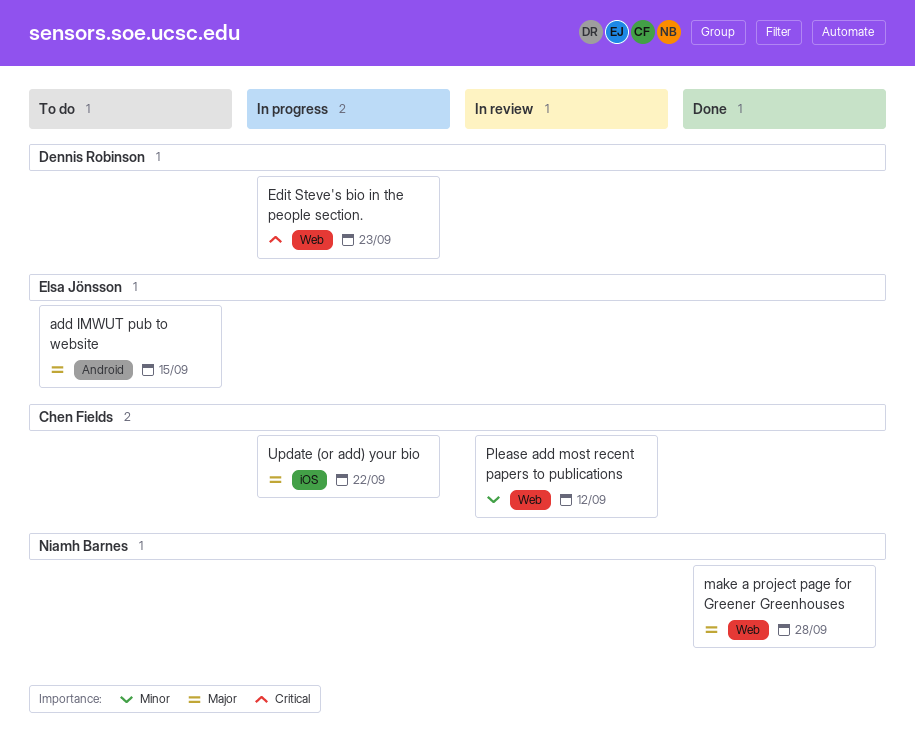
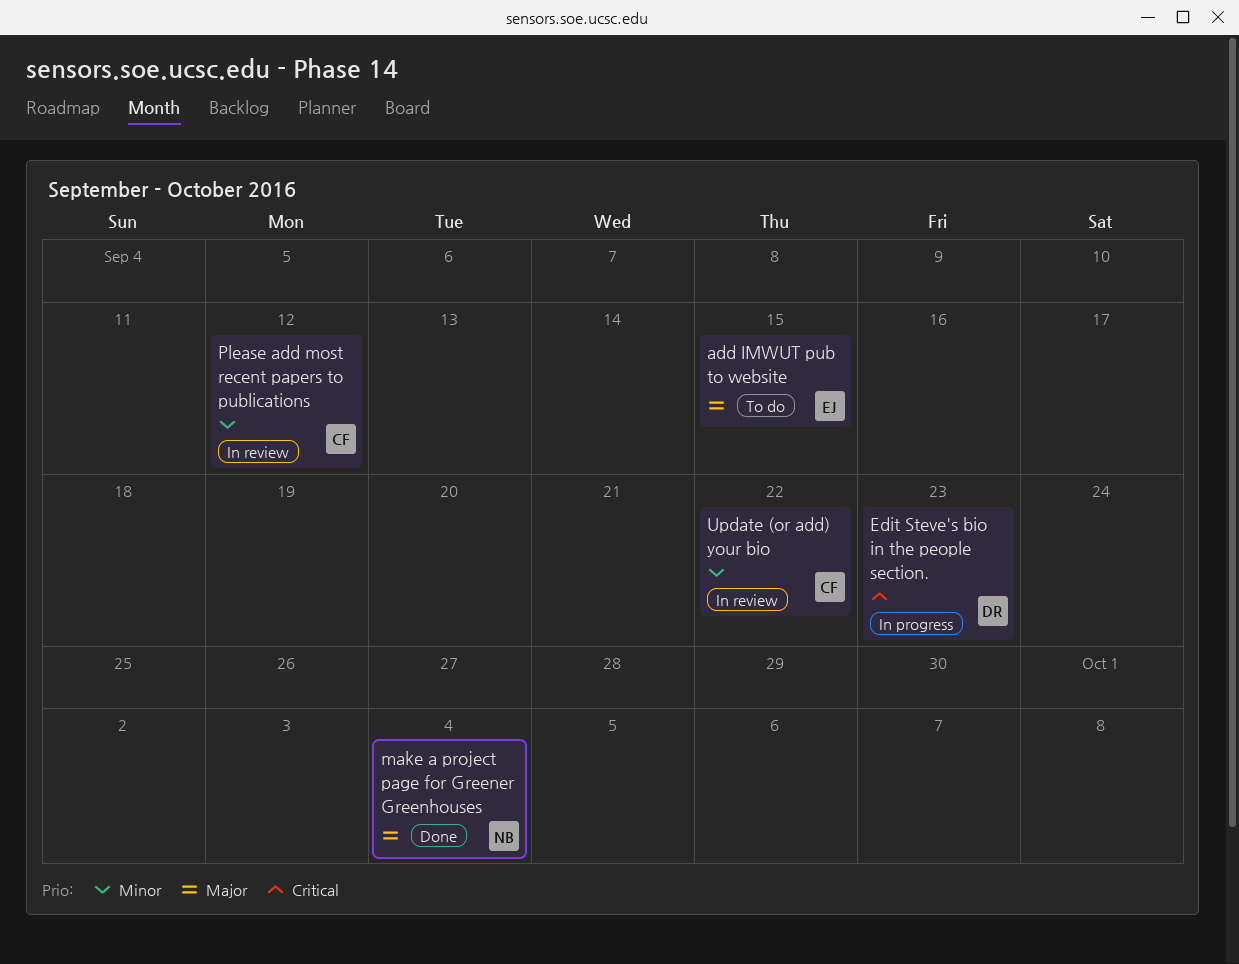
make a project page for Greener Greenhouses, due: Sep 28 -> Oct 4
Update (or add) your bio, status: In progress -> In review
Update (or add) your bio, priority: Major -> Minor

